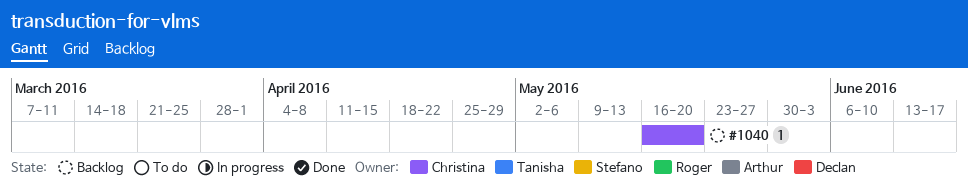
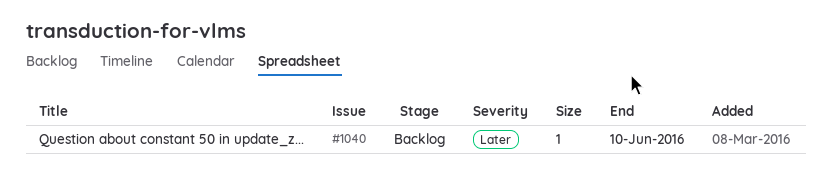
#1040, due: May 20 -> Jun 10

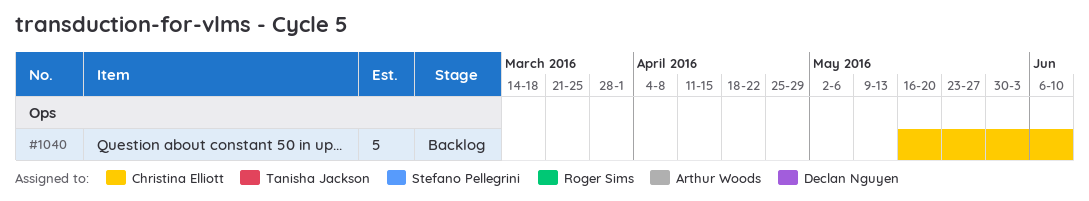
#1040, estimate: 1 -> 5

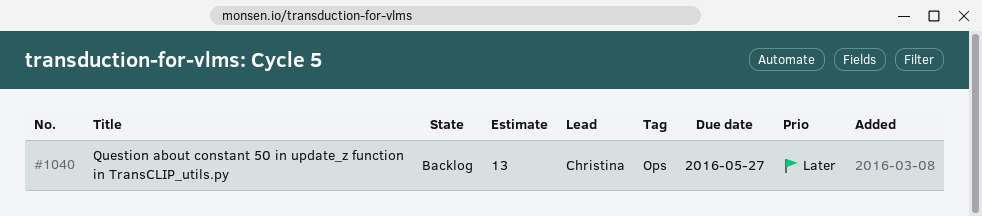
#1040, estimate: 5 -> 13
#1040, due: Jun 10 -> May 27

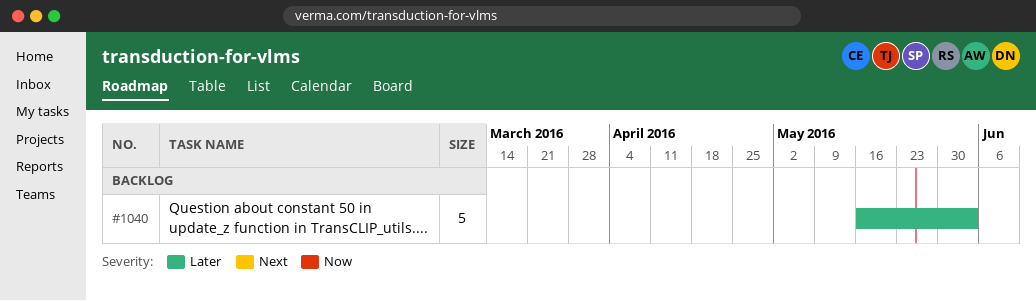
#1040, estimate: 13 -> 5
#1040, due: May 27 -> Jun 3

